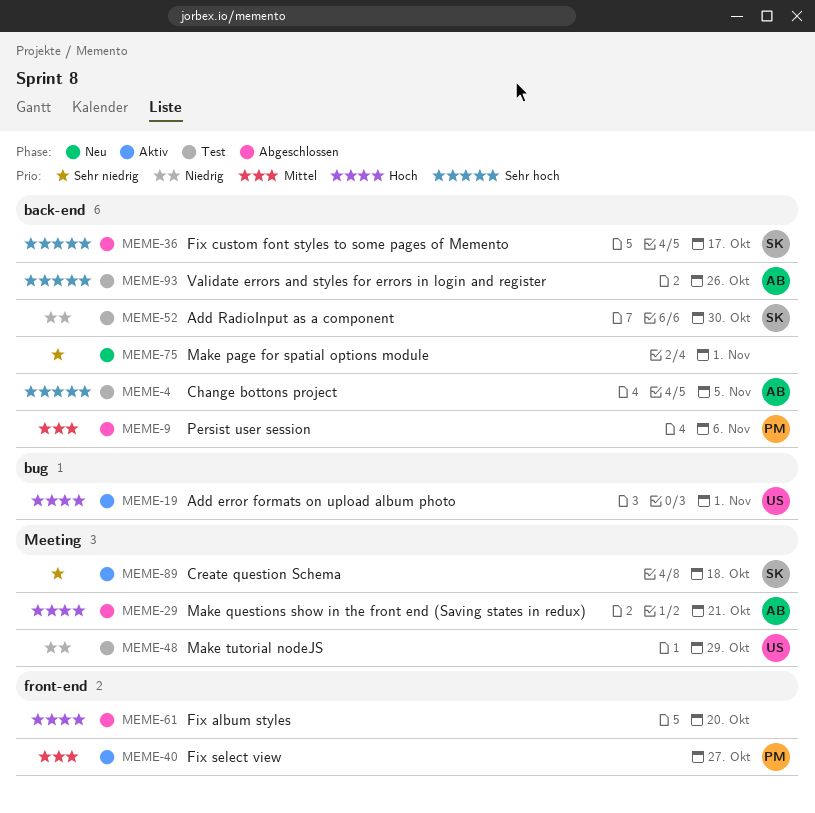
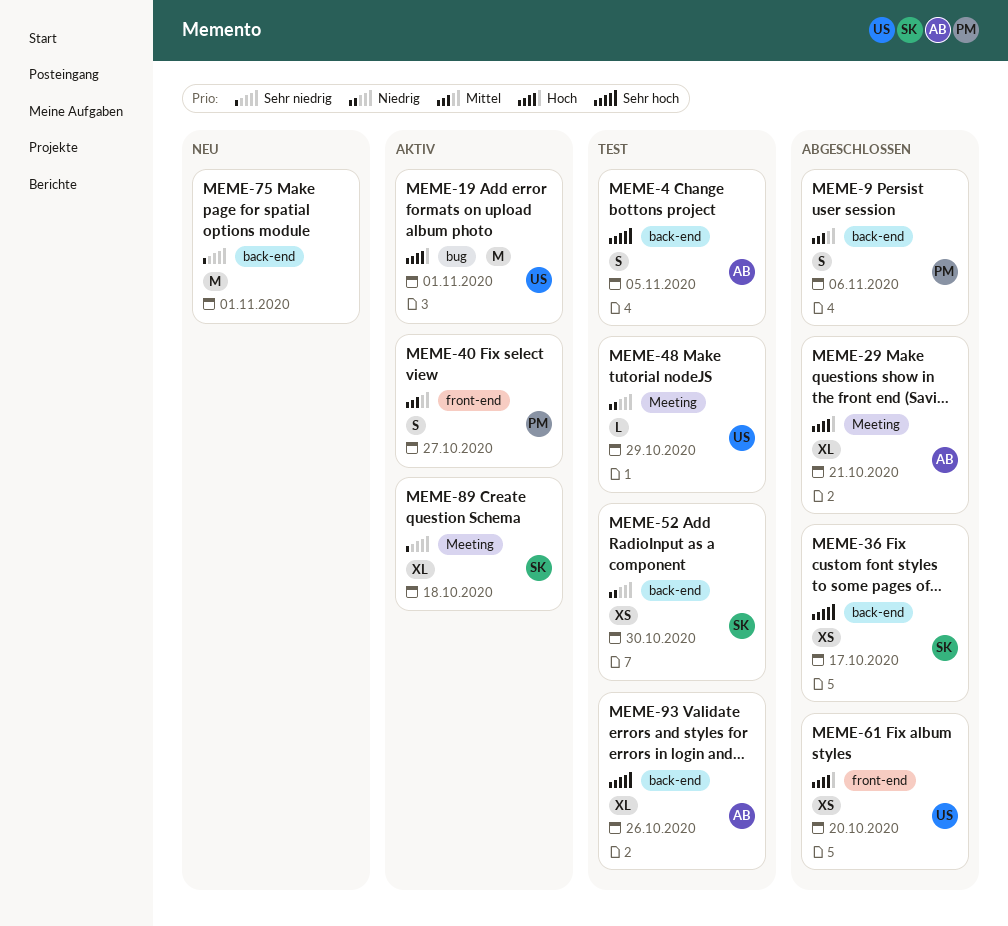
MEME-61, owner: none -> US

